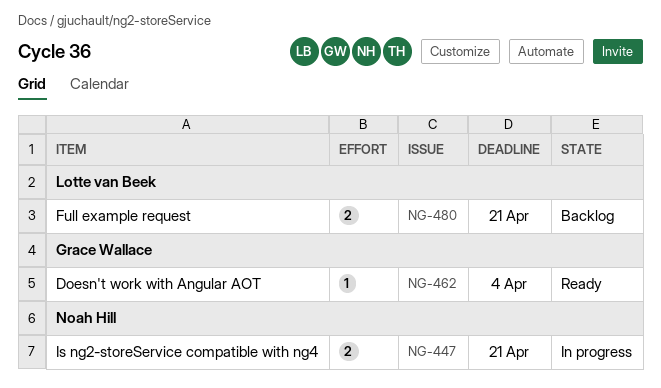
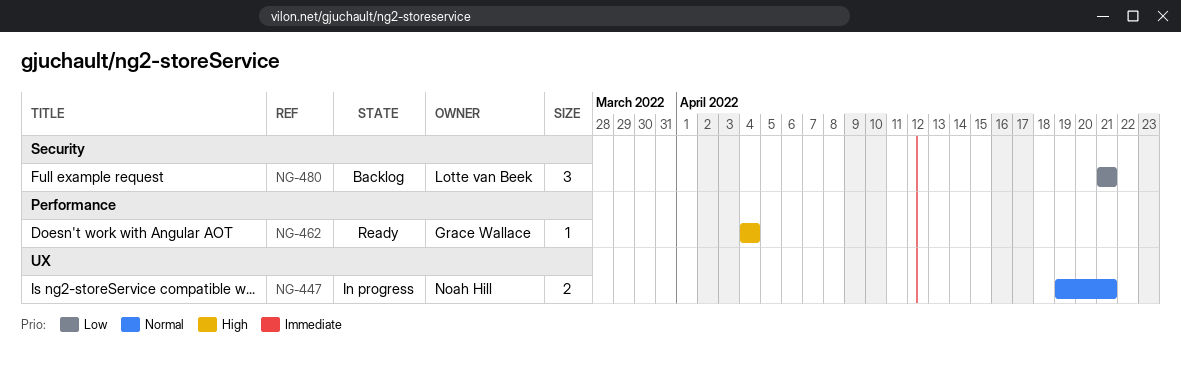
NG-480, estimate: 2 -> 3

